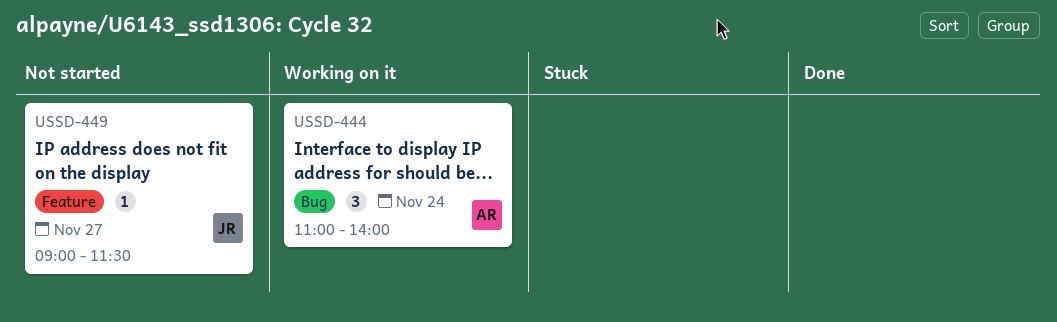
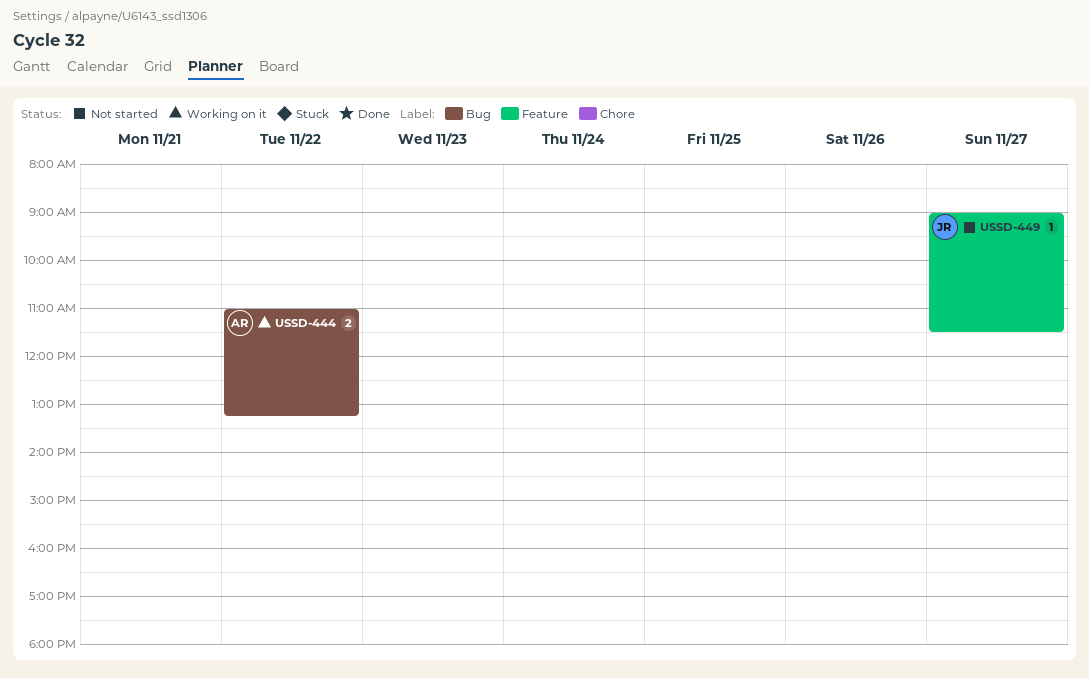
USSD-444, estimate: 3 -> 2
USSD-444, day: Nov 24 -> Nov 22
USSD-444, ends: 14:00 -> 13:15

